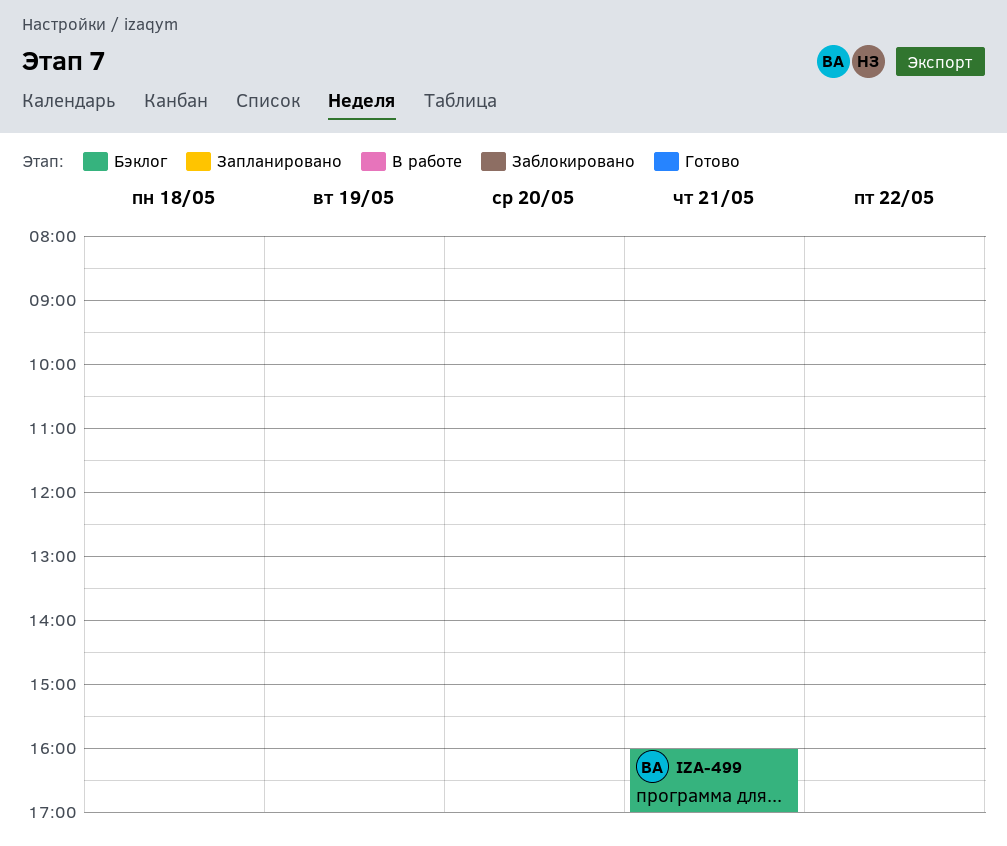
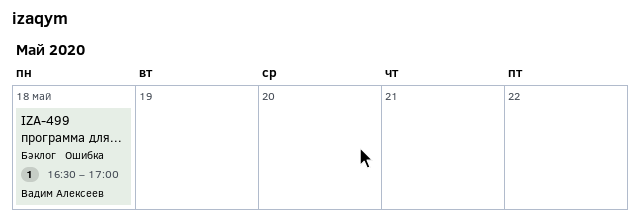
IZA-499, day: May 21 -> May 18
IZA-499, begins: 16:00 -> 16:30

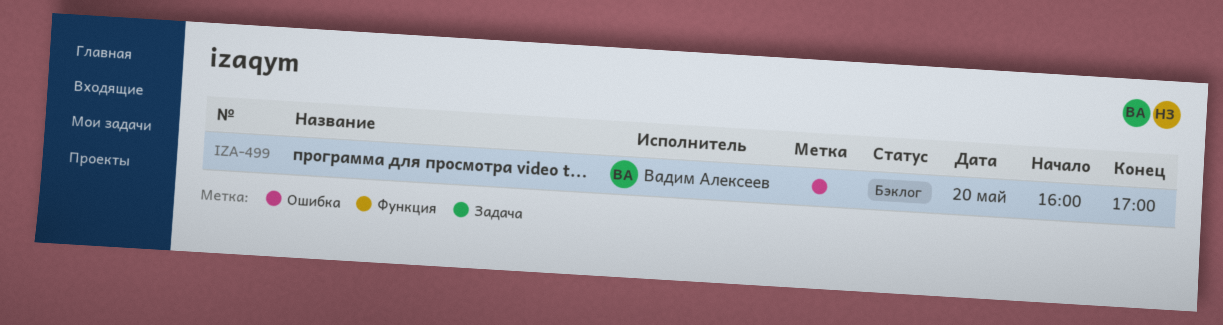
IZA-499, day: May 18 -> May 20
IZA-499, begins: 16:30 -> 16:00

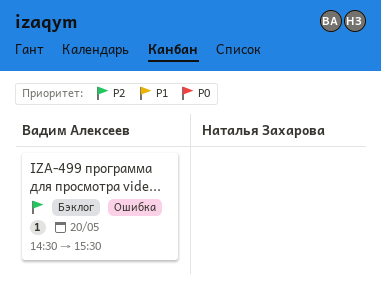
IZA-499, begins: 16:00 -> 14:30
IZA-499, ends: 17:00 -> 15:30

